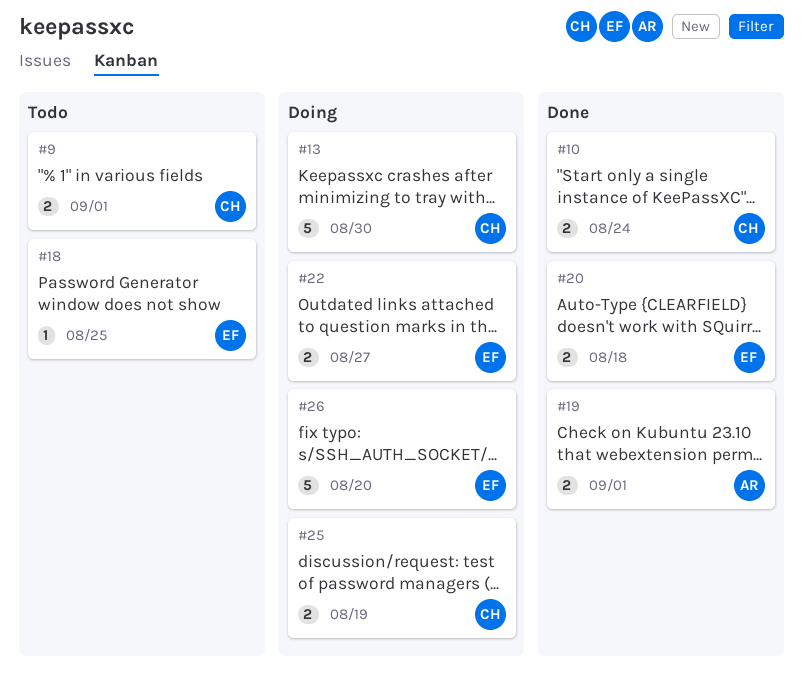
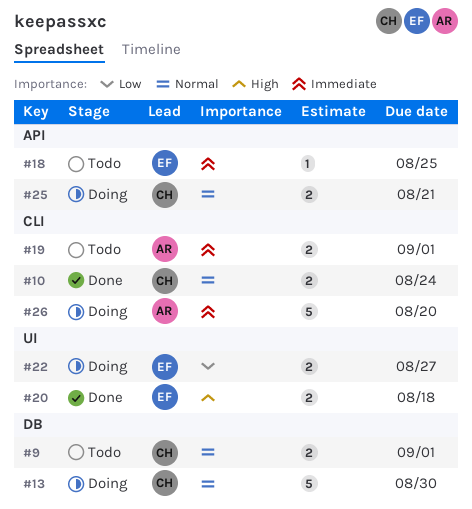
#19, status: Done -> Todo
#25, due: Aug 19 -> Aug 21
#26, owner: EF -> AR

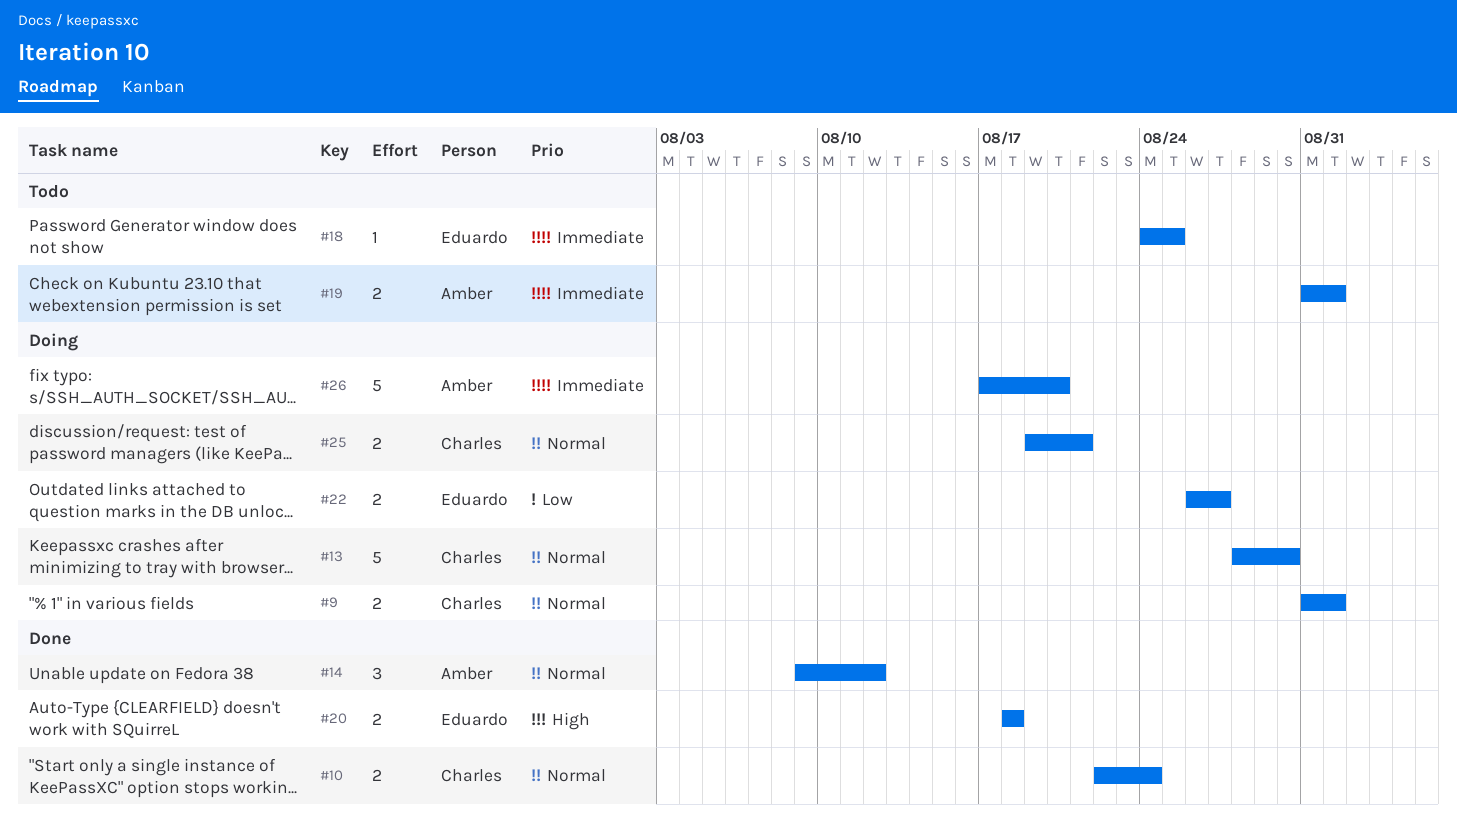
#9, status: Todo -> Doing
#14: none -> present

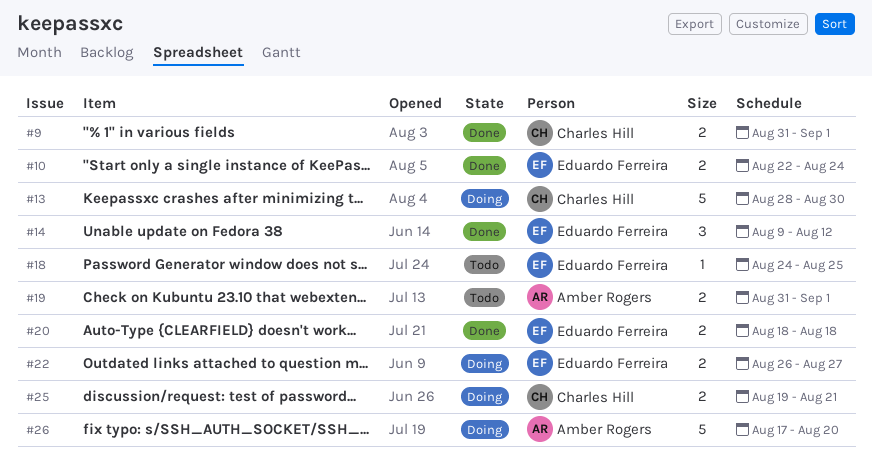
#9, status: Doing -> Done
#10, owner: Charles Hill -> Eduardo Ferreira
#14, owner: Amber Rogers -> Eduardo Ferreira

